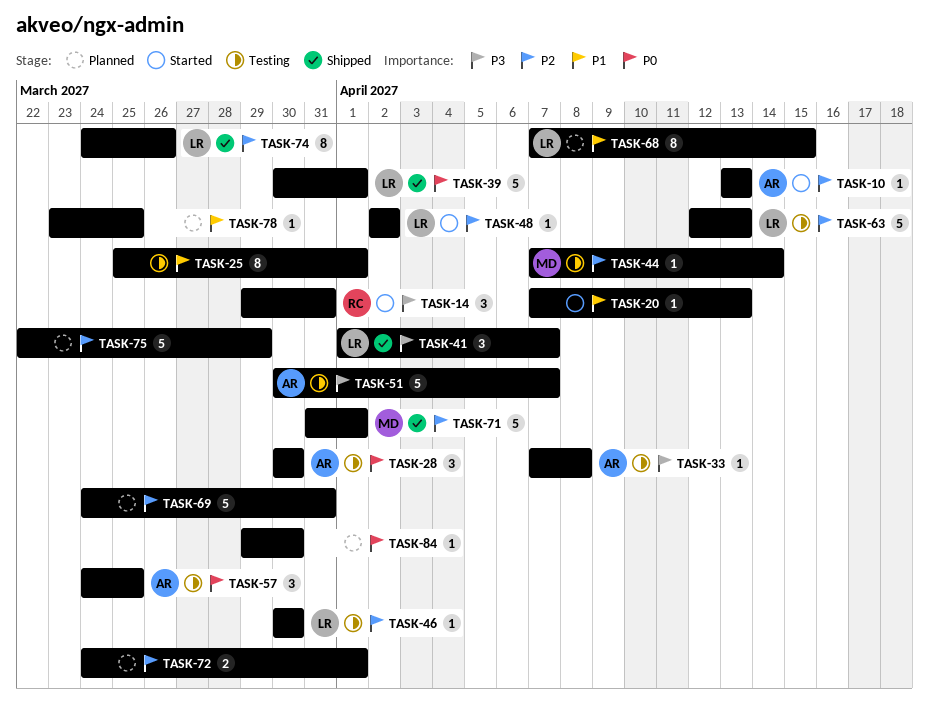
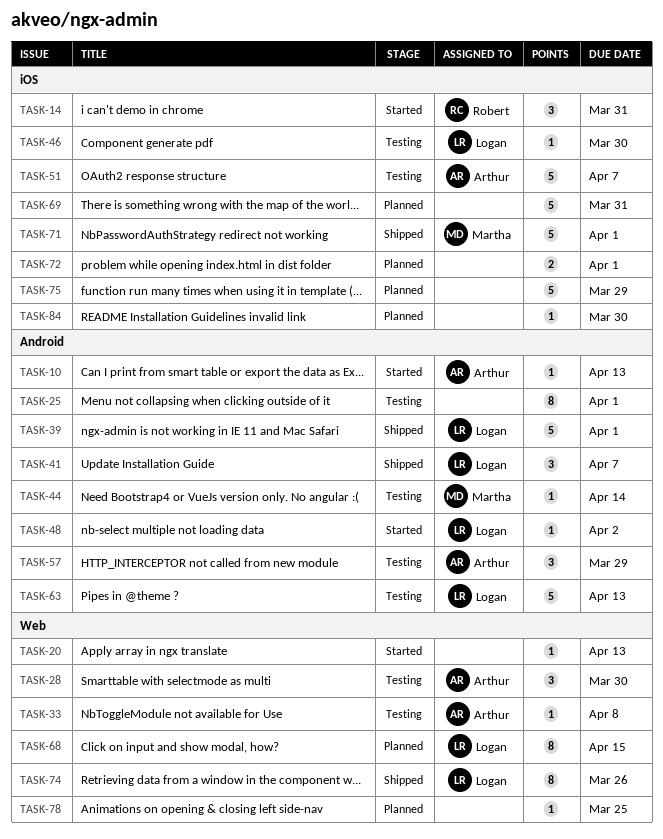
TASK-57, due: Mar 25 -> Mar 29

